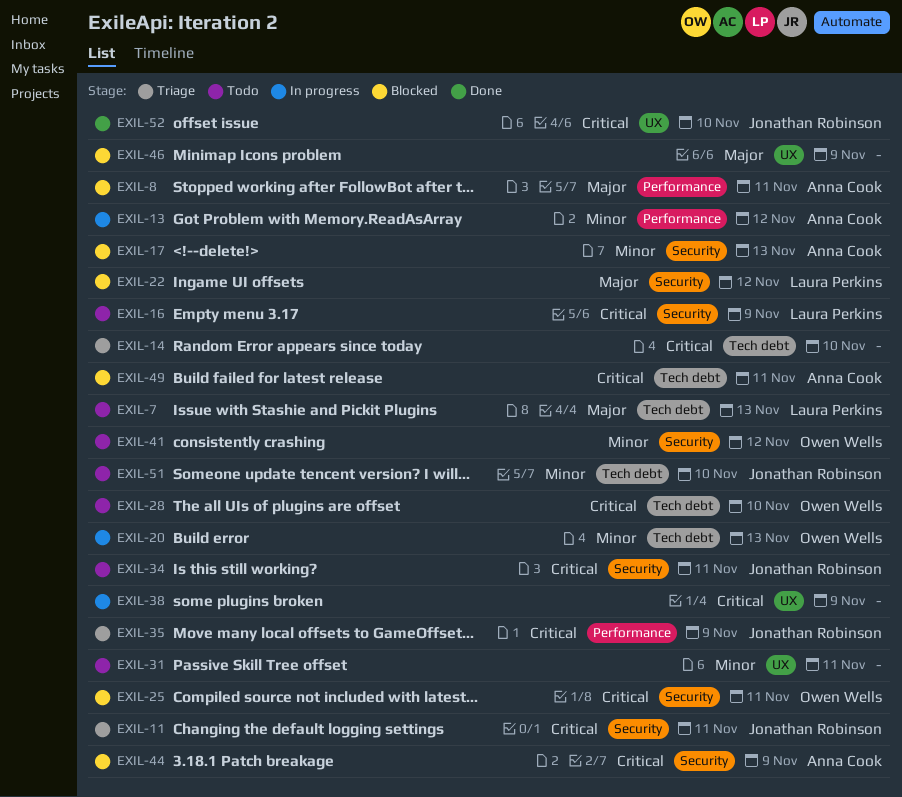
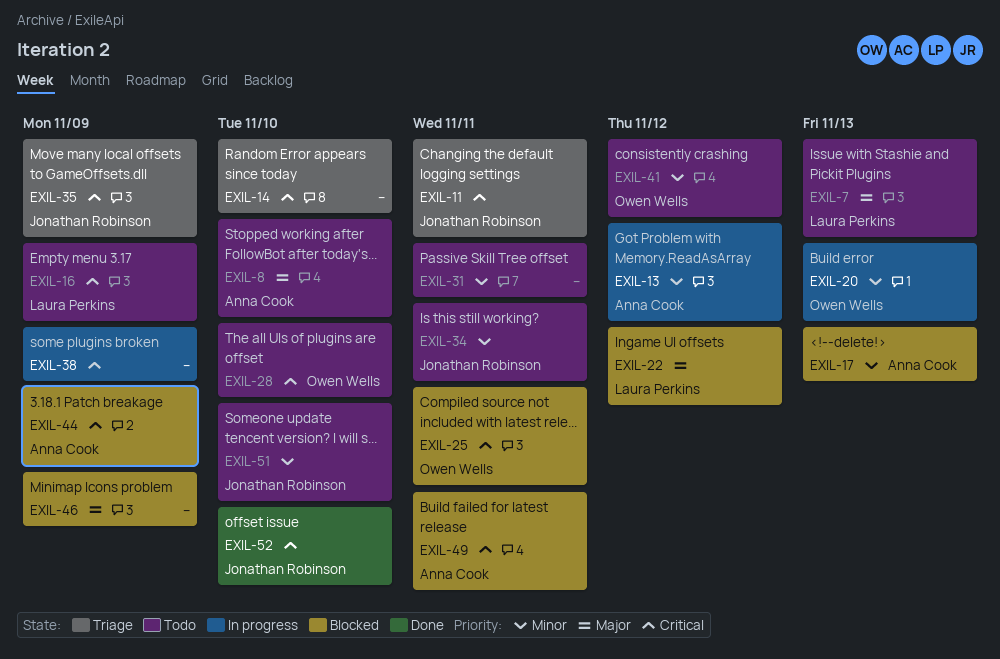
EXIL-8, status: Blocked -> Todo
EXIL-8, due: Nov 11 -> Nov 10
EXIL-34, priority: Critical -> Minor

